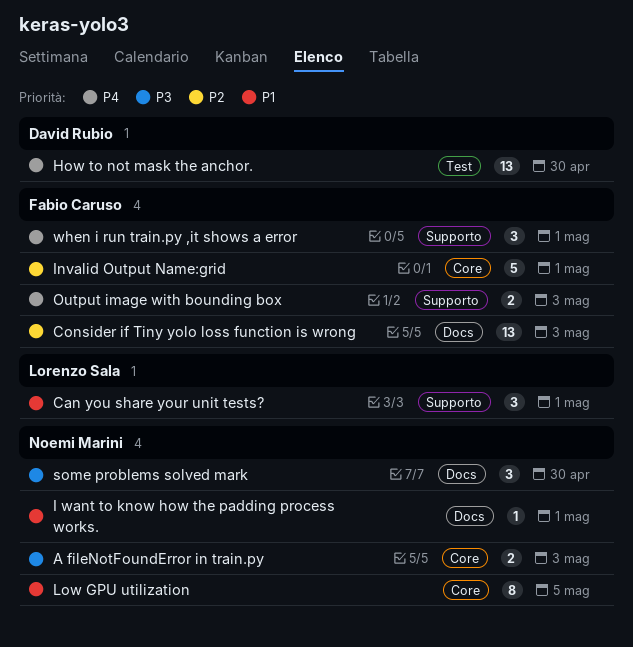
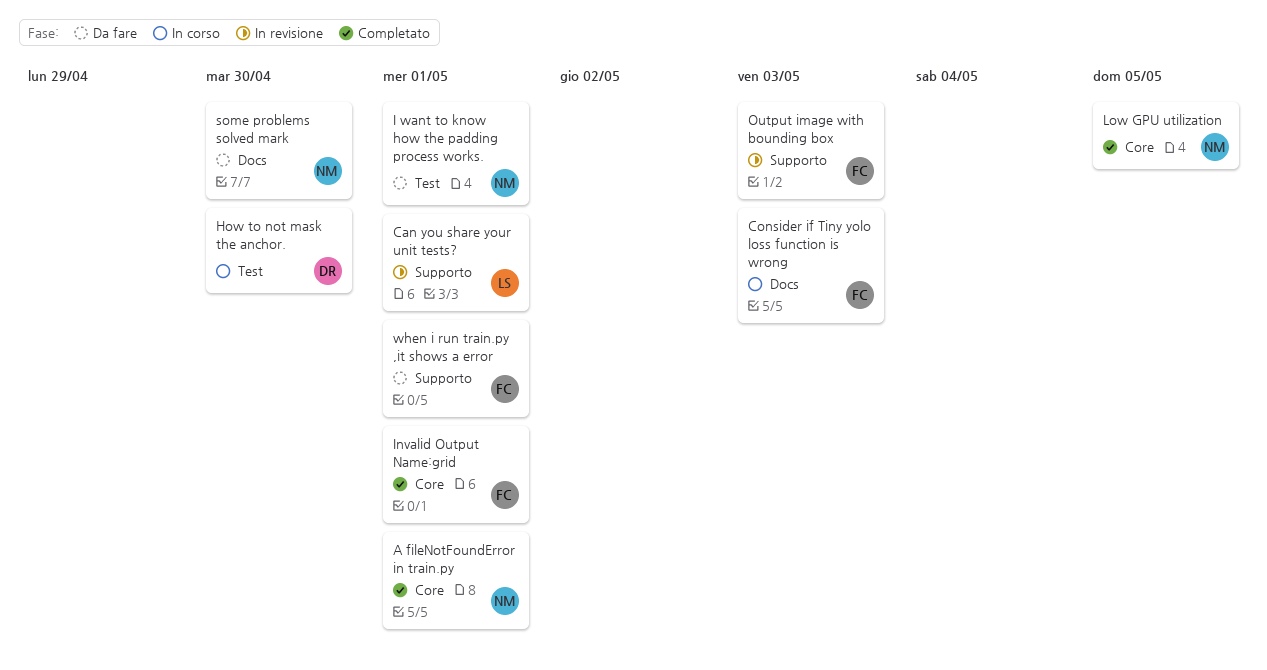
A fileNotFoundError in train.py, due: May 3 -> May 1
I want to know how the padding process works., label: Docs -> Test

